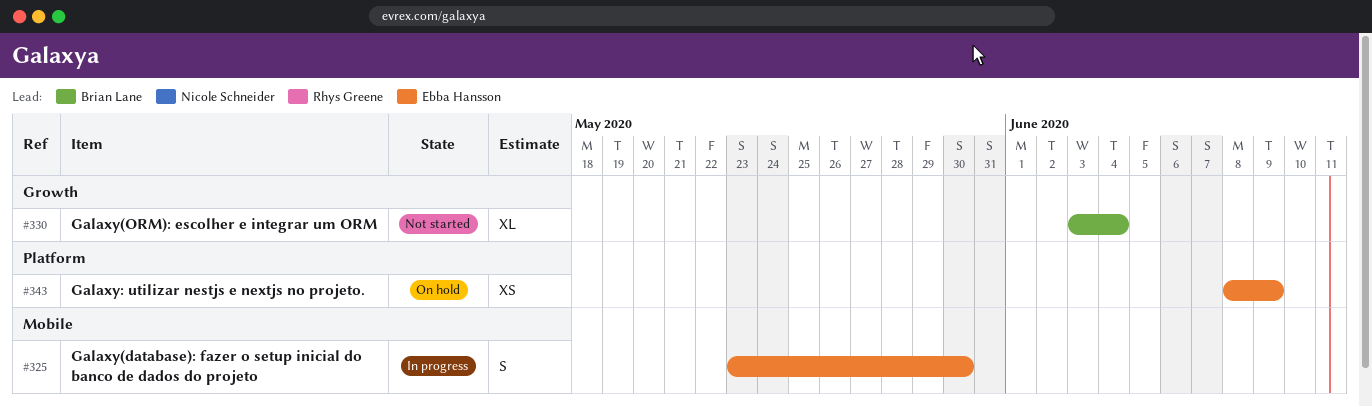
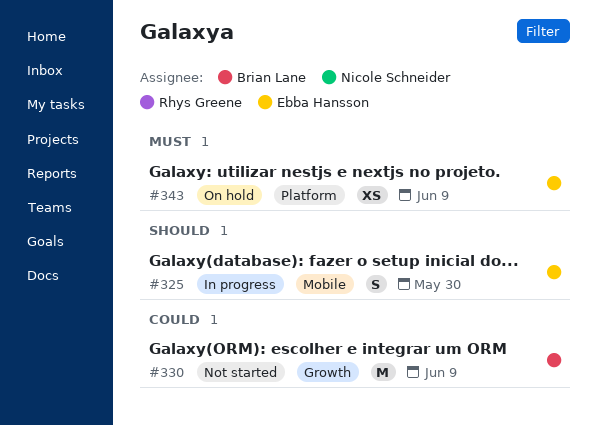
#330, estimate: XL -> M
#330, due: Jun 4 -> Jun 9

